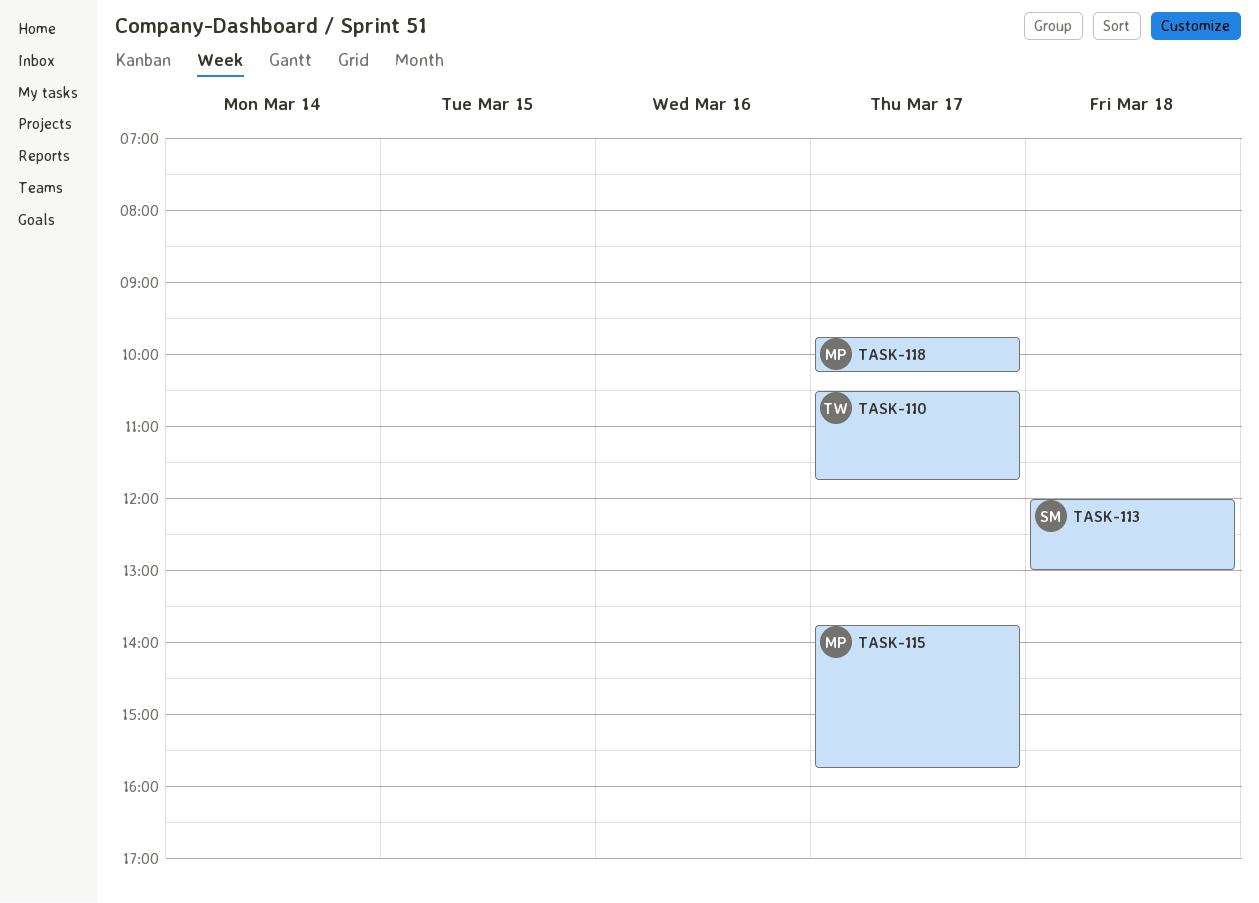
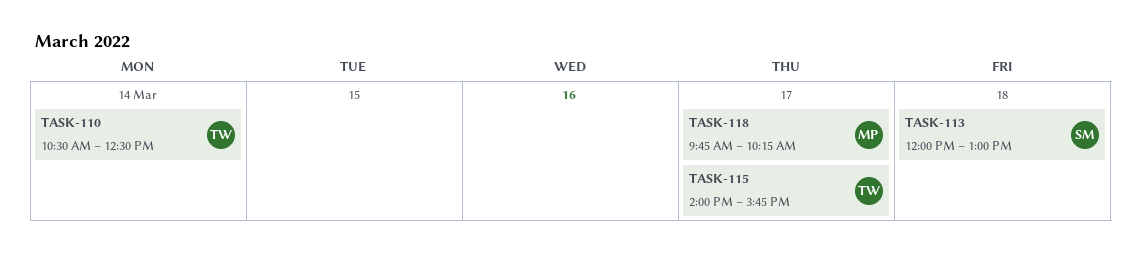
TASK-110, day: Mar 17 -> Mar 14
TASK-110, ends: 11:45 -> 12:30
TASK-115, owner: MP -> TW
TASK-115, begins: 13:45 -> 14:00

